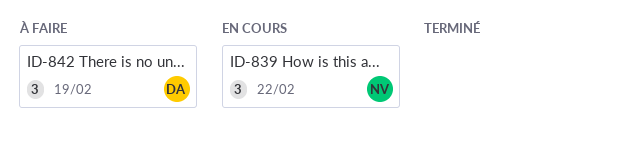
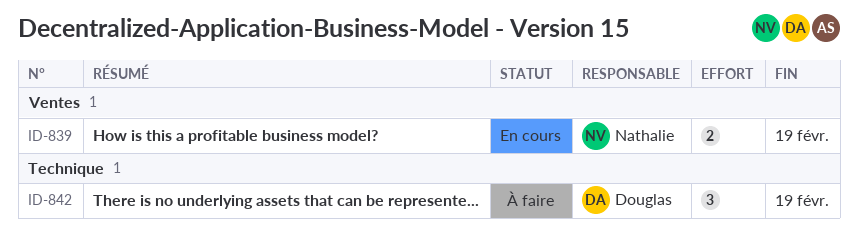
ID-839, estimate: 3 -> 2
ID-839, due: Feb 22 -> Feb 19

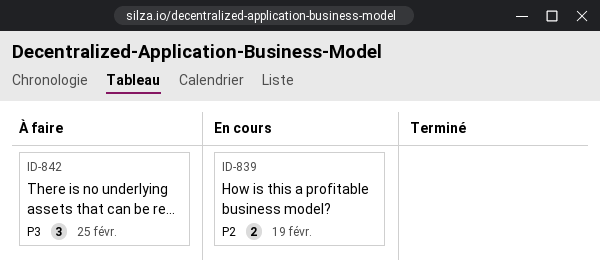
ID-842, due: Feb 19 -> Feb 25

